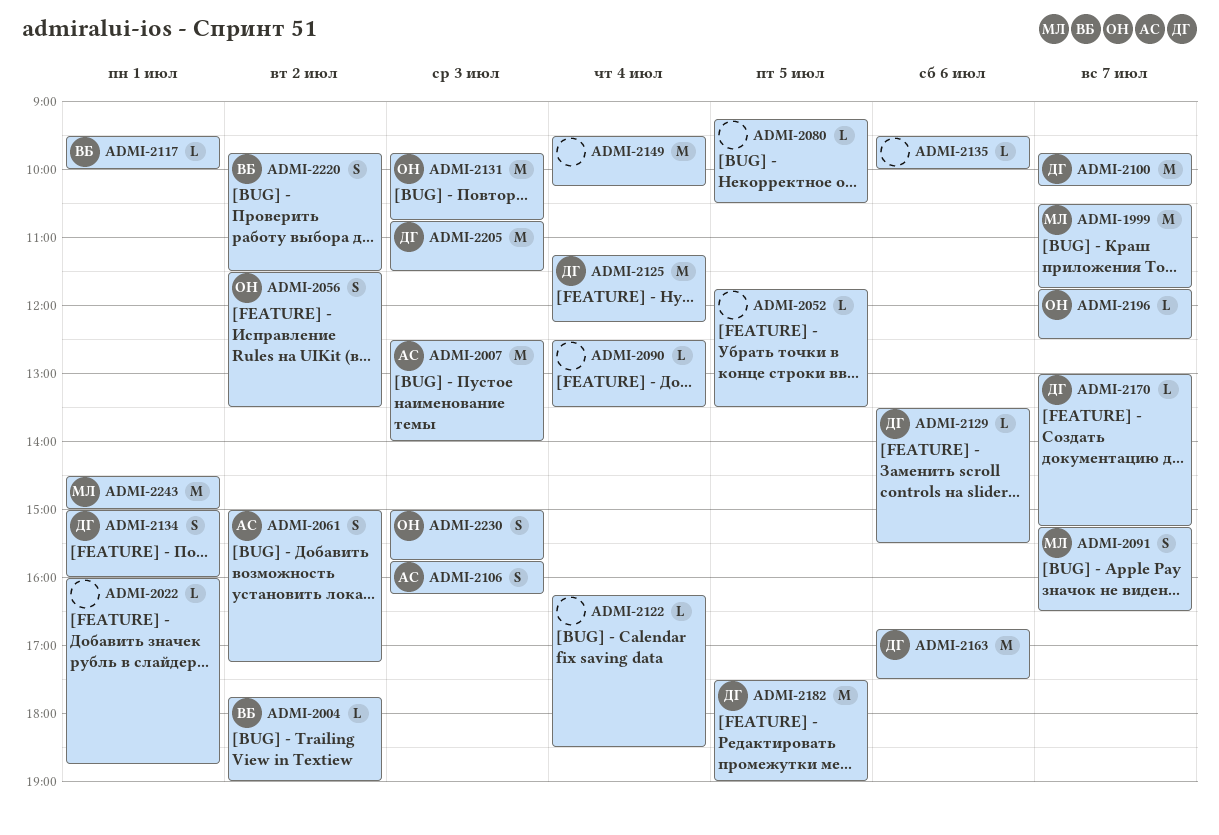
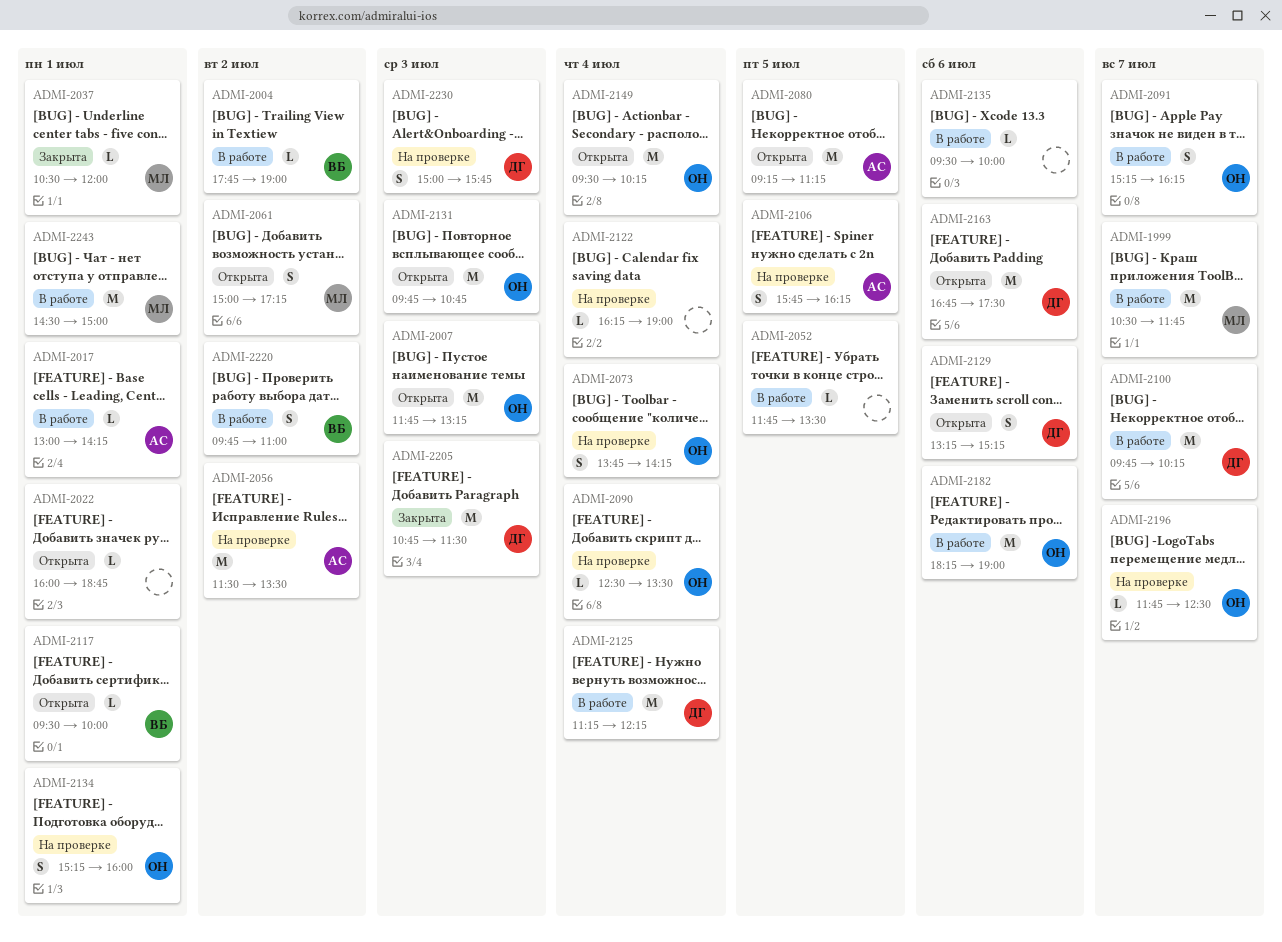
ADMI-2007, owner: АС -> ОН
ADMI-2007, begins: 12:30 -> 11:45
ADMI-2007, ends: 14:00 -> 13:15
ADMI-2017: none -> present
ADMI-2037: none -> present
ADMI-2056, owner: ОН -> АС
ADMI-2056, estimate: S -> M
ADMI-2061, owner: АС -> МЛ
ADMI-2073: none -> present
ADMI-2080, owner: none -> АС
ADMI-2080, estimate: L -> M
ADMI-2080, ends: 10:30 -> 11:15
ADMI-2090, owner: none -> ОН
ADMI-2091, owner: МЛ -> ОН
ADMI-2091, ends: 16:30 -> 16:15
ADMI-2106, day: Jul 3 -> Jul 5
ADMI-2122, ends: 18:30 -> 19:00
ADMI-2129, estimate: L -> S
ADMI-2129, begins: 13:30 -> 13:15
ADMI-2129, ends: 15:30 -> 15:15
ADMI-2134, owner: ДГ -> ОН
ADMI-2134, begins: 15:00 -> 15:15
ADMI-2149, owner: none -> ОН
ADMI-2170: present -> none
ADMI-2182, owner: ДГ -> ОН
ADMI-2182, day: Jul 5 -> Jul 6
ADMI-2182, begins: 17:30 -> 18:15
ADMI-2220, ends: 11:30 -> 11:00
ADMI-2230, owner: ОН -> ДГ

